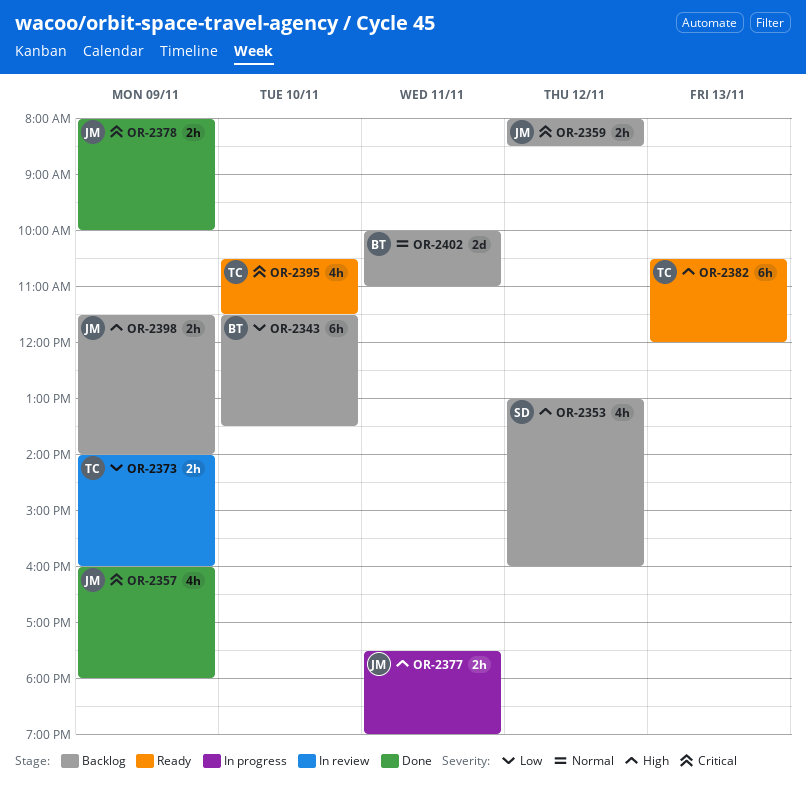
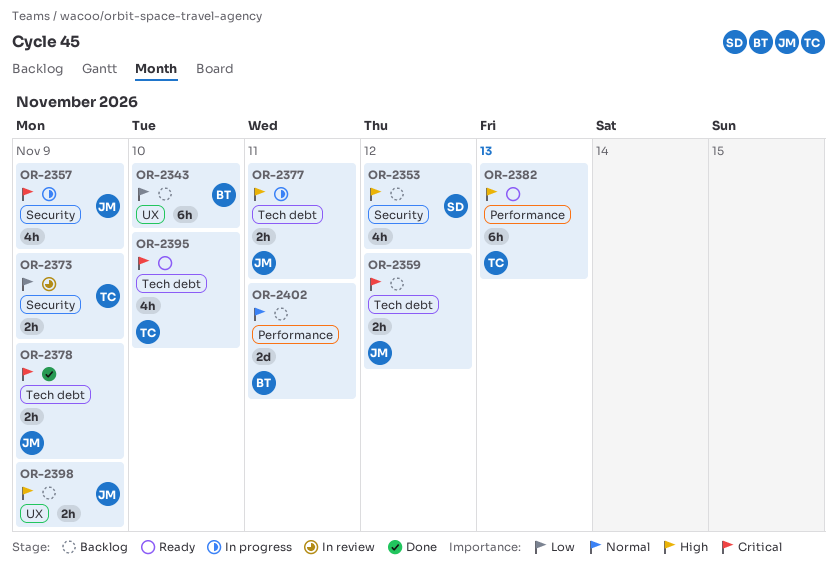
OR-2357, status: Done -> In progress

